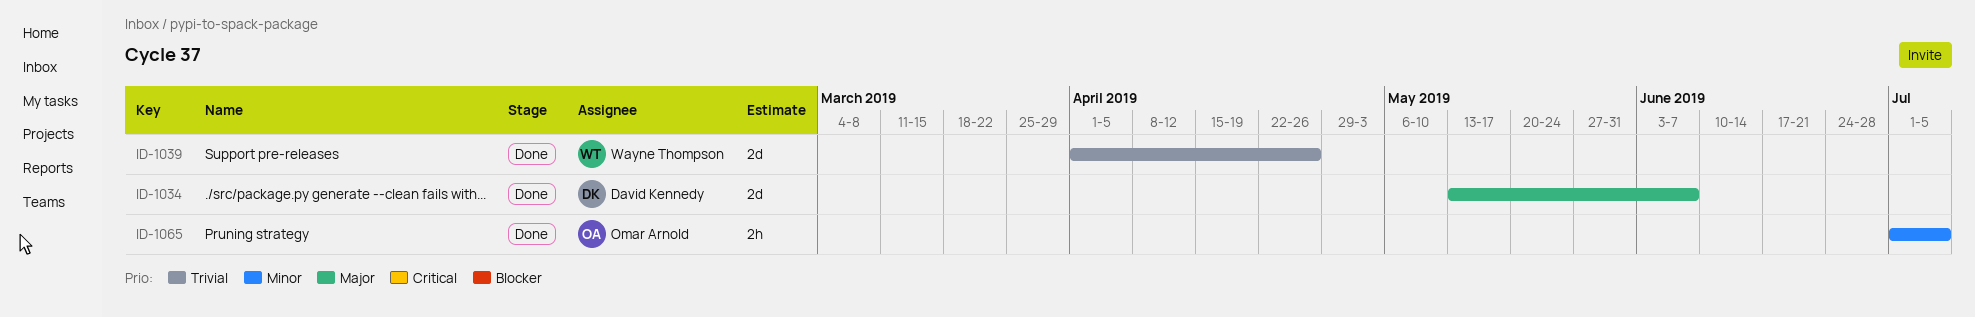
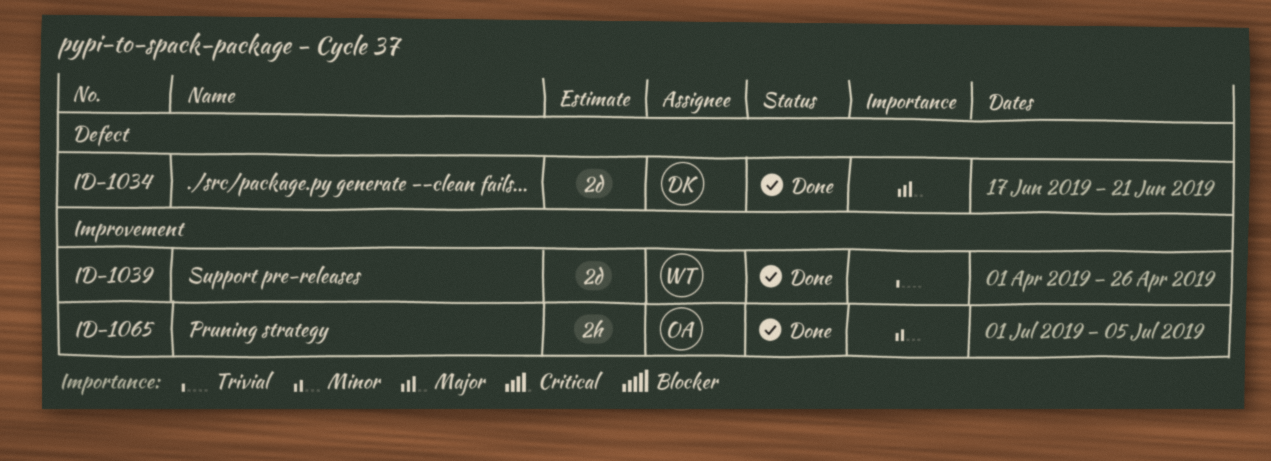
ID-1034, start: May 13 -> Jun 17
ID-1034, due: Jun 7 -> Jun 21

